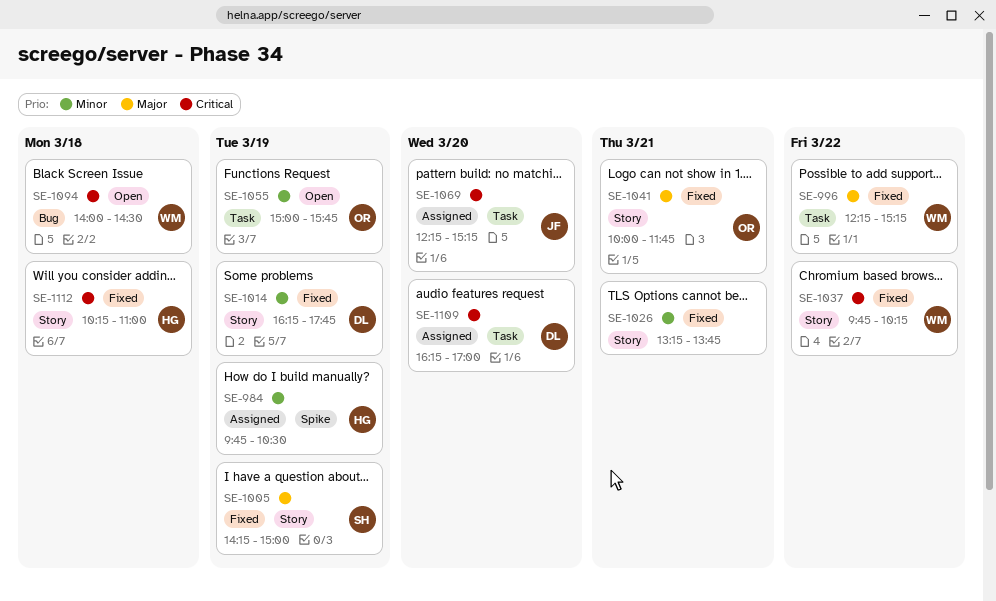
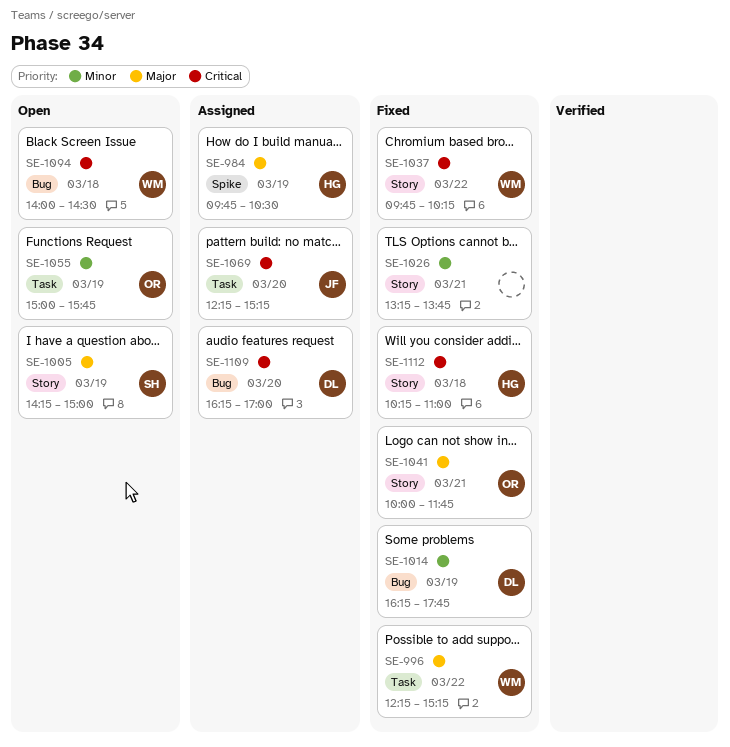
SE-984, priority: Minor -> Major
SE-1005, status: Fixed -> Open
SE-1014, label: Story -> Bug
SE-1109, label: Task -> Bug

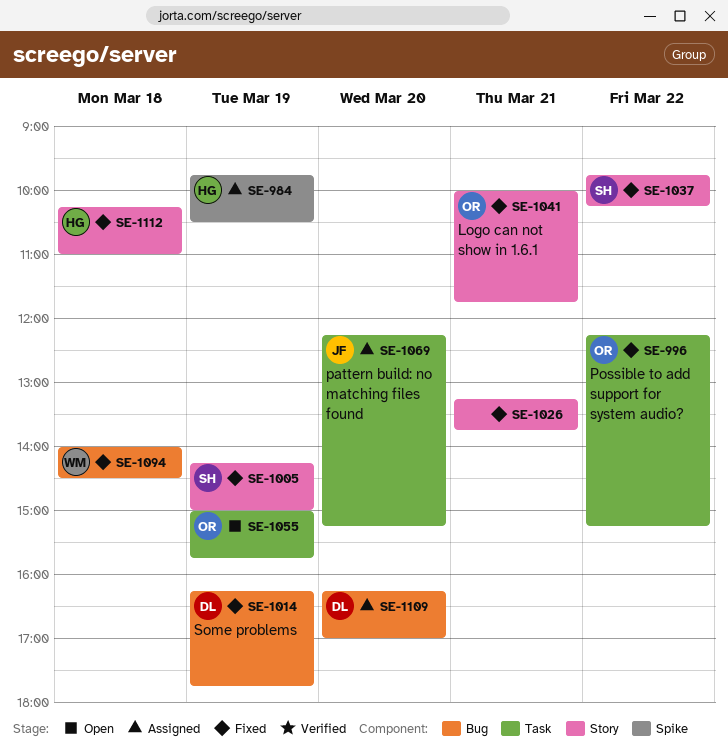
SE-996, owner: WM -> OR
SE-1005, status: Open -> Fixed
SE-1037, owner: WM -> SH
SE-1094, status: Open -> Fixed

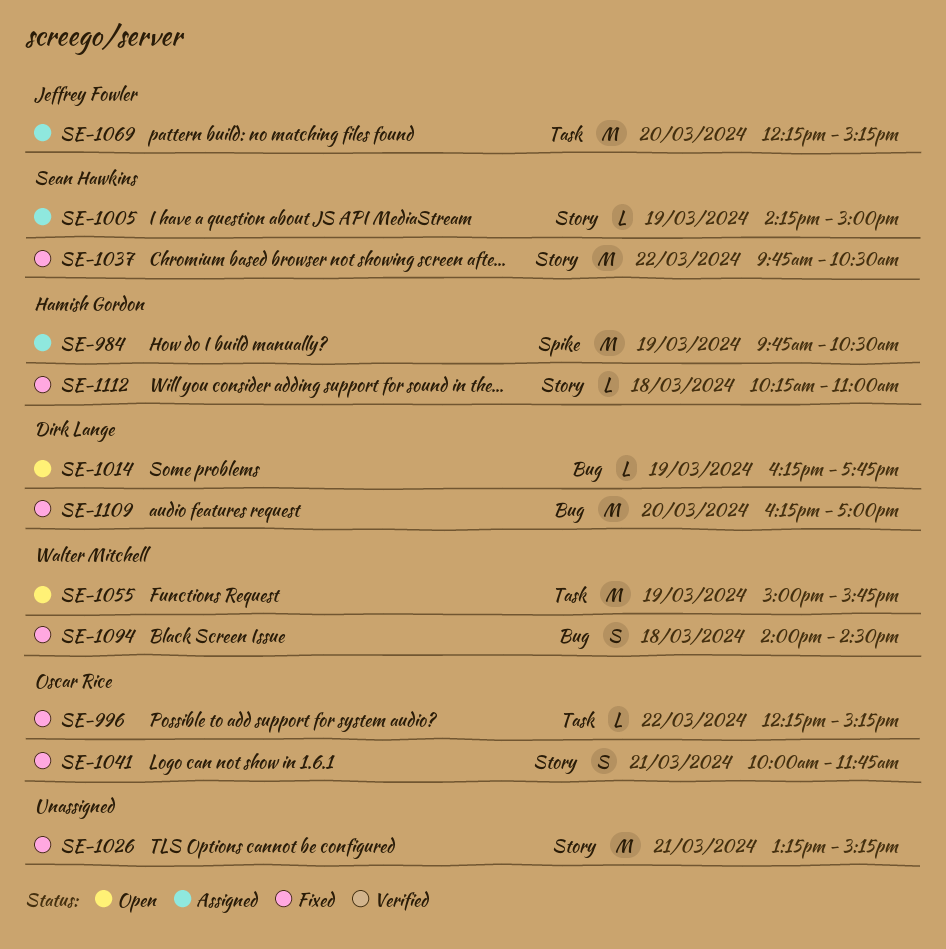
SE-1005, status: Fixed -> Assigned
SE-1014, status: Fixed -> Open
SE-1026, ends: 13:45 -> 15:15
SE-1037, ends: 10:15 -> 10:30
SE-1055, owner: Oscar Rice -> Walter Mitchell
SE-1109, status: Assigned -> Fixed

